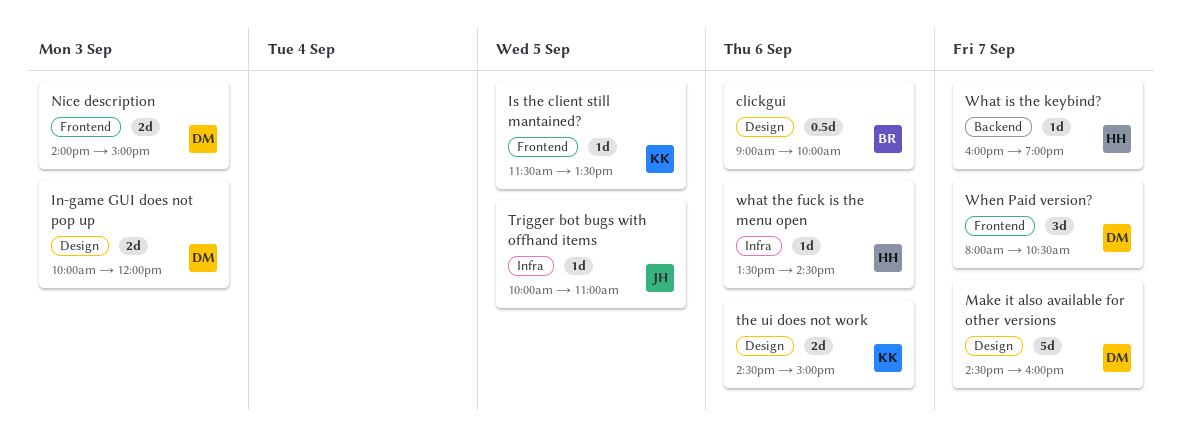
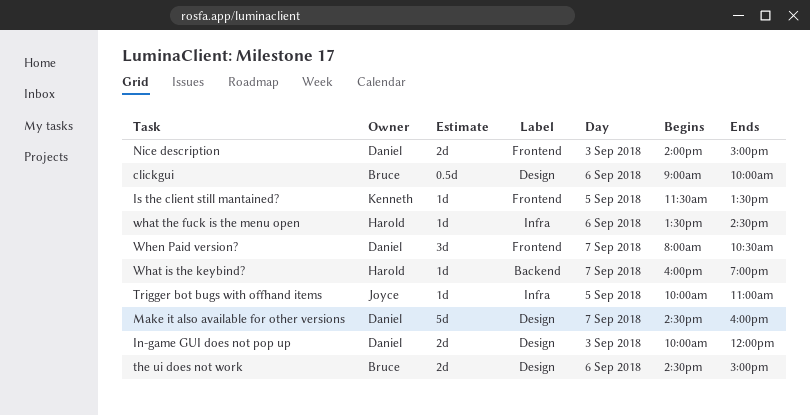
the ui does not work, owner: Kenneth -> Bruce

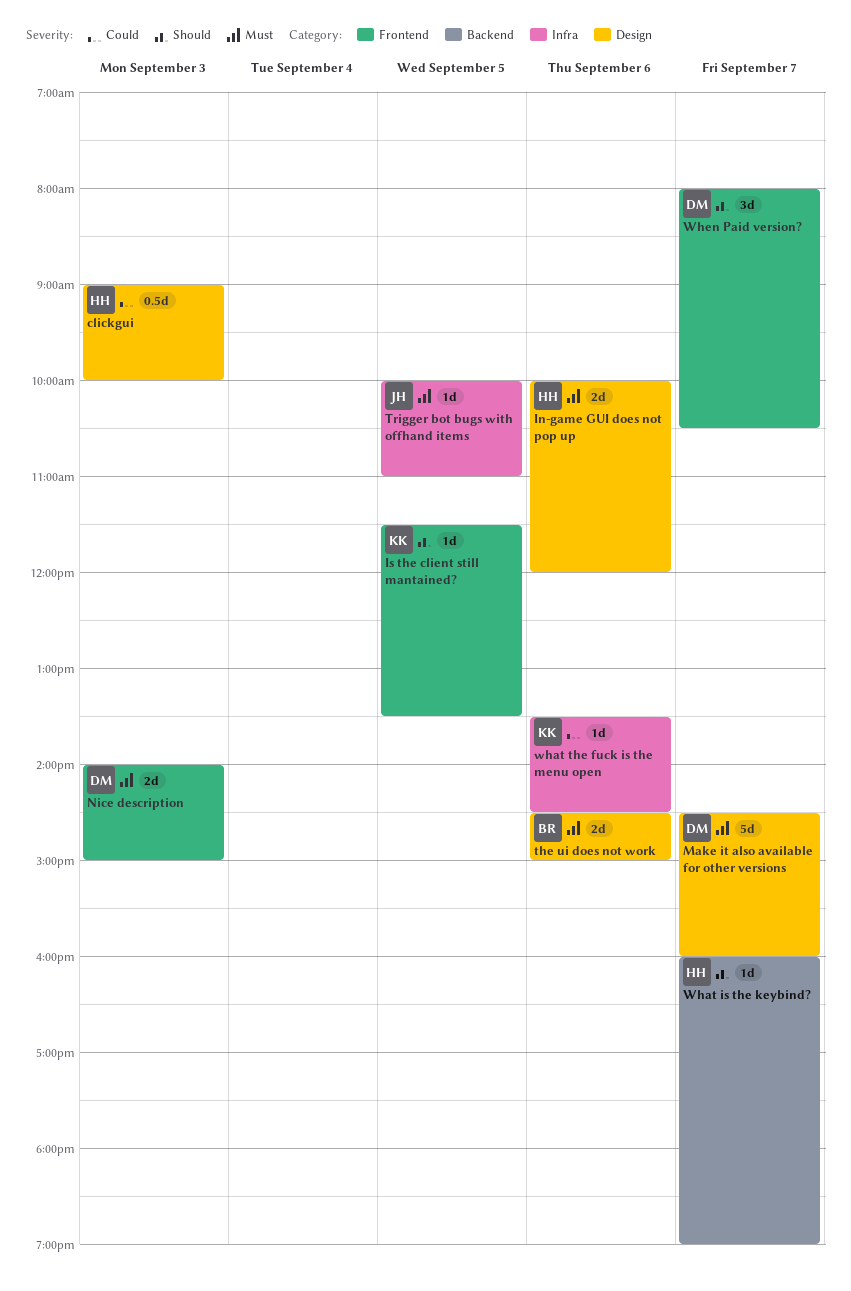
clickgui, owner: Bruce -> Harold
clickgui, day: Sep 6 -> Sep 3
In-game GUI does not pop up, owner: Daniel -> Harold
In-game GUI does not pop up, day: Sep 3 -> Sep 6
what the fuck is the menu open, owner: Harold -> Kenneth

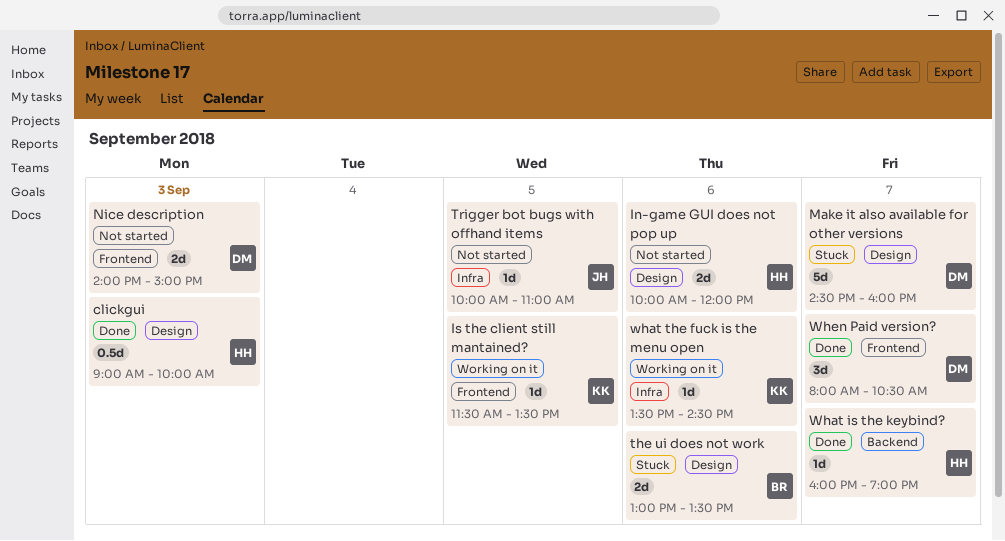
the ui does not work, begins: 14:30 -> 13:00
the ui does not work, ends: 15:00 -> 13:30

